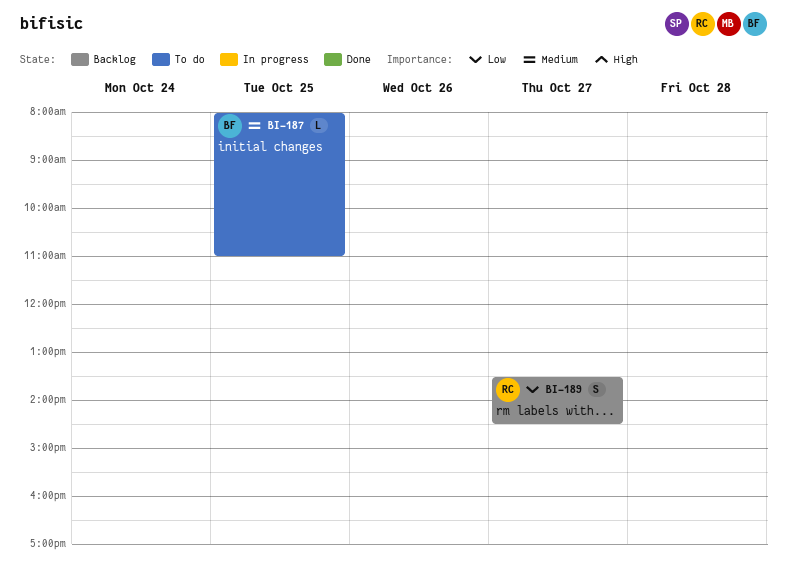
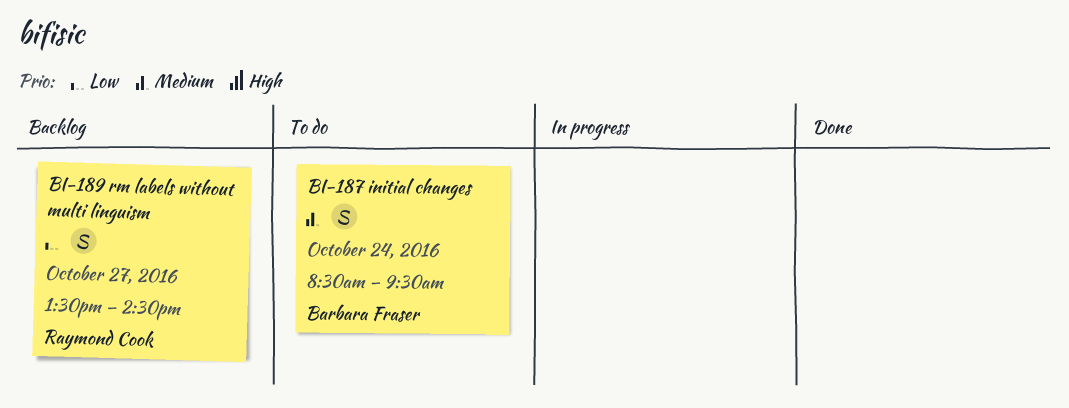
BI-187, estimate: L -> S
BI-187, day: Oct 25 -> Oct 24
BI-187, begins: 08:00 -> 08:30
BI-187, ends: 11:00 -> 09:30

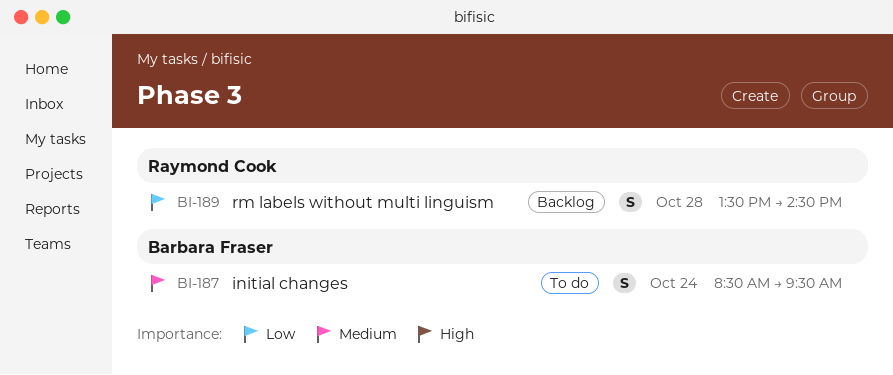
BI-189, day: Oct 27 -> Oct 28

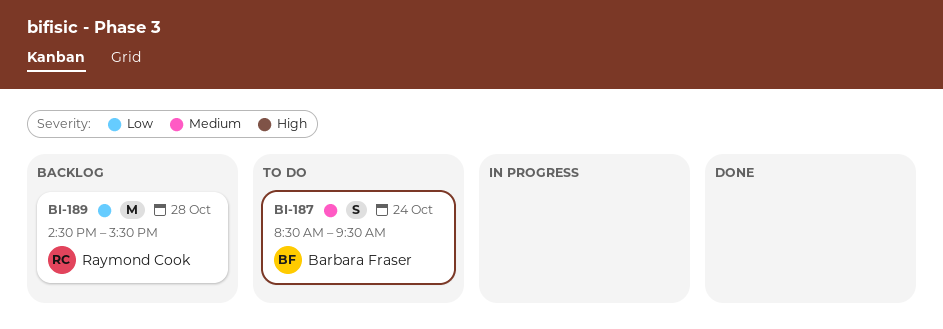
BI-189, estimate: S -> M
BI-189, begins: 13:30 -> 14:30
BI-189, ends: 14:30 -> 15:30

